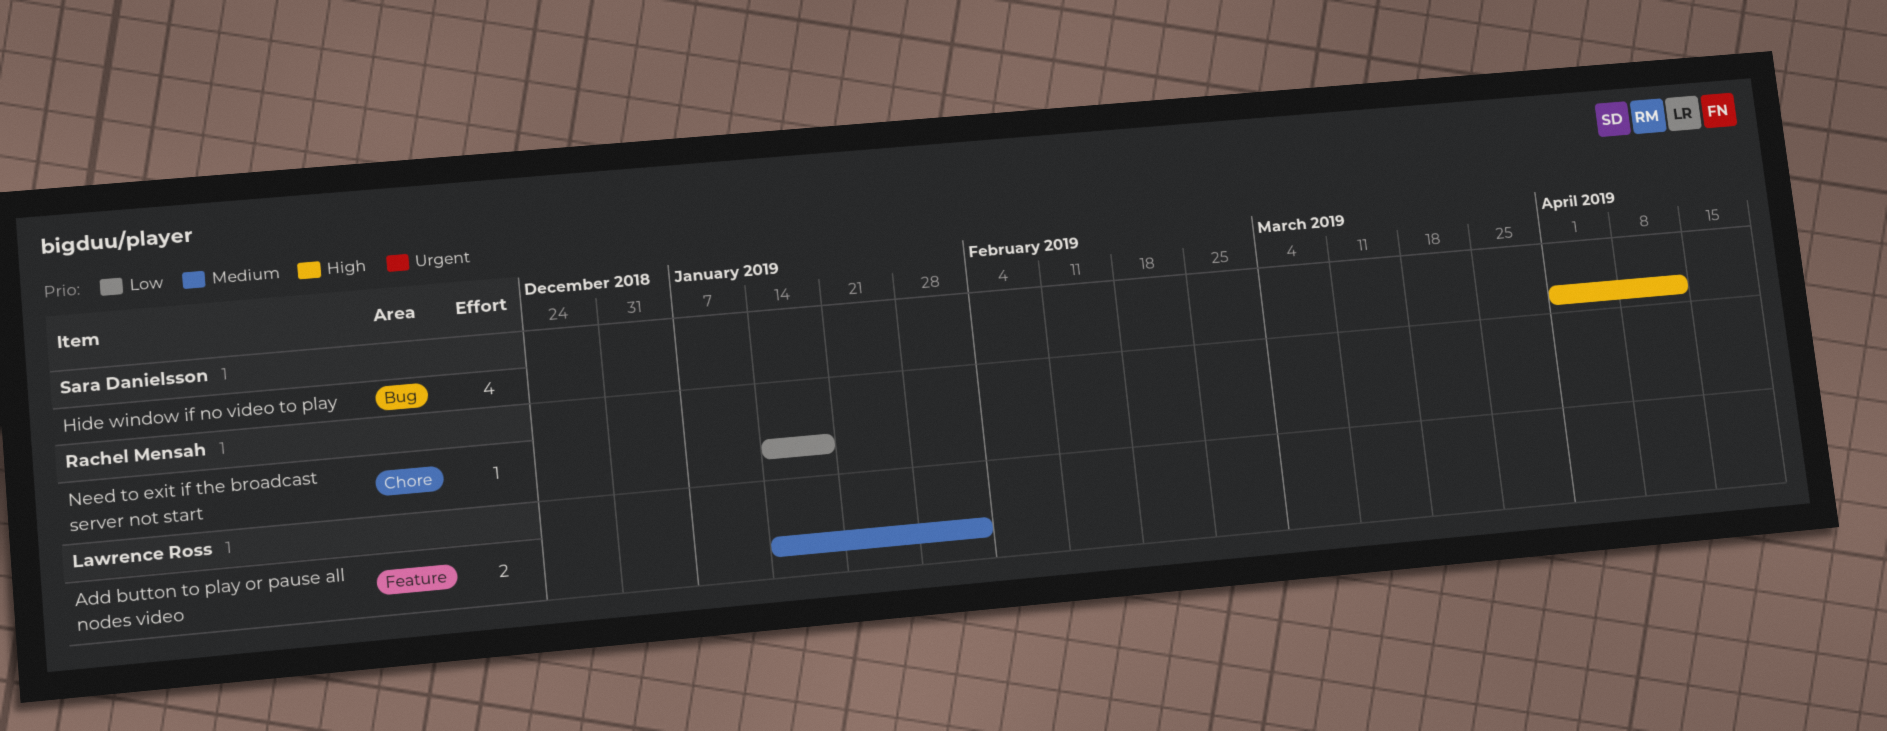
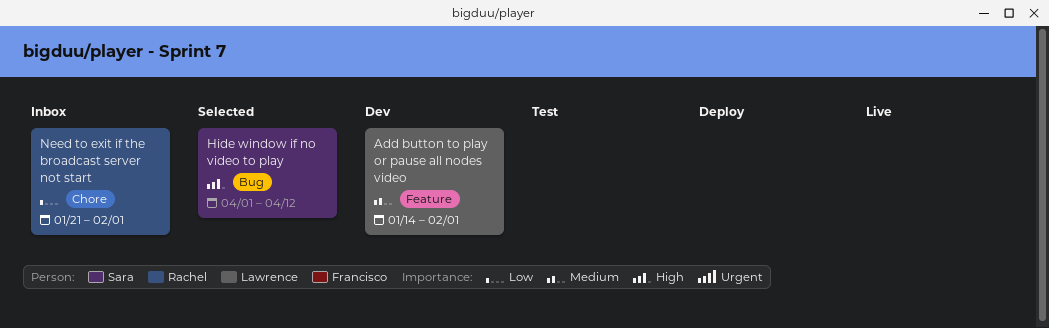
Need to exit if the broadcast server not start, start: Jan 14 -> Jan 21
Need to exit if the broadcast server not start, due: Jan 18 -> Feb 1

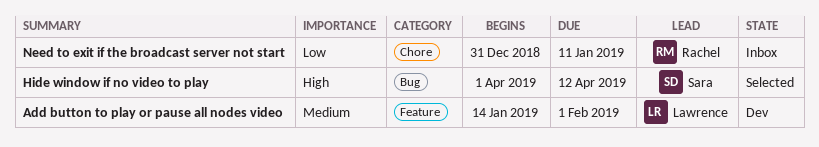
Need to exit if the broadcast server not start, start: Jan 21 -> Dec 31
Need to exit if the broadcast server not start, due: Feb 1 -> Jan 11

